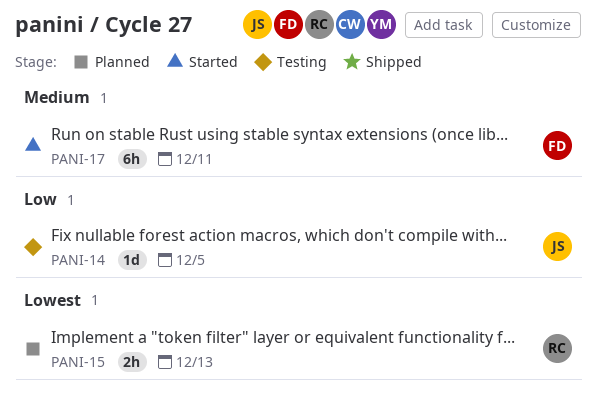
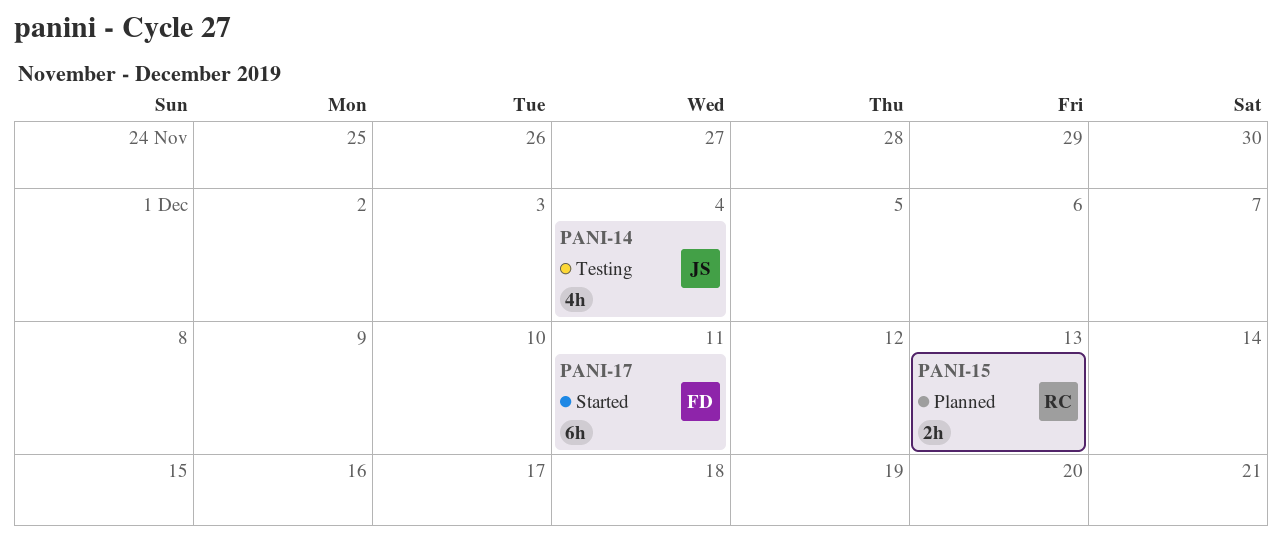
PANI-14, estimate: 1d -> 4h
PANI-14, due: Dec 5 -> Dec 4

